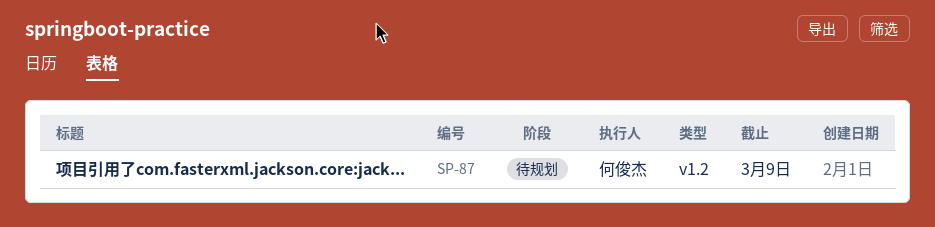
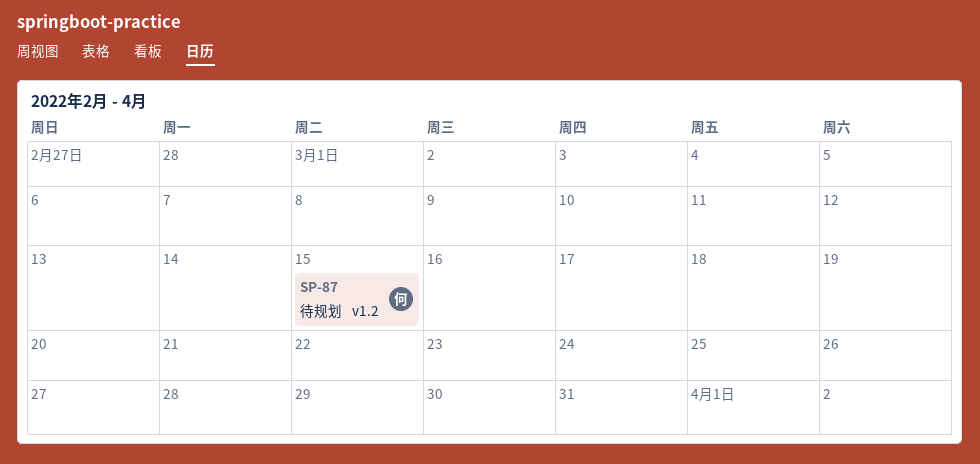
SP-87, due: Mar 9 -> Mar 15

